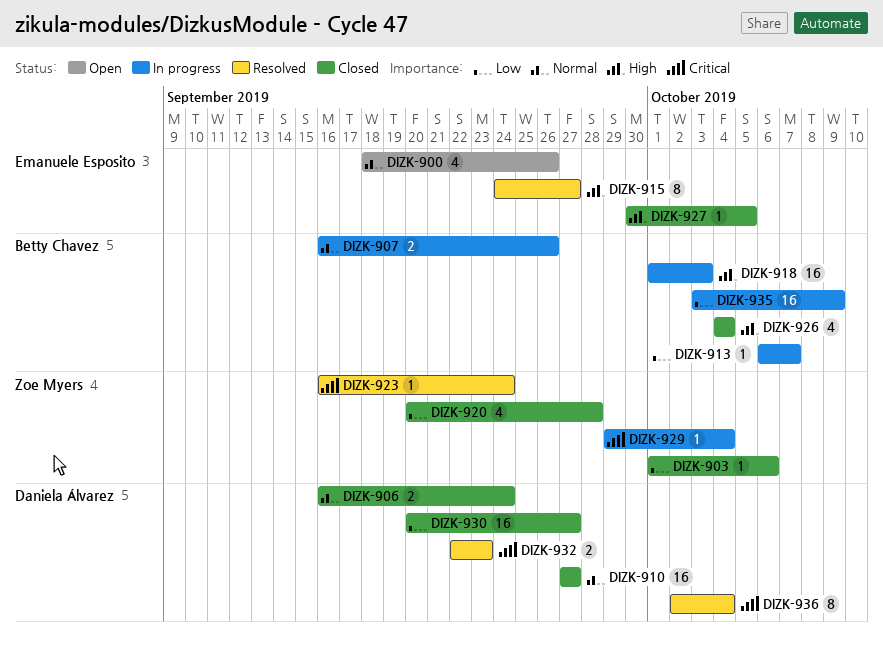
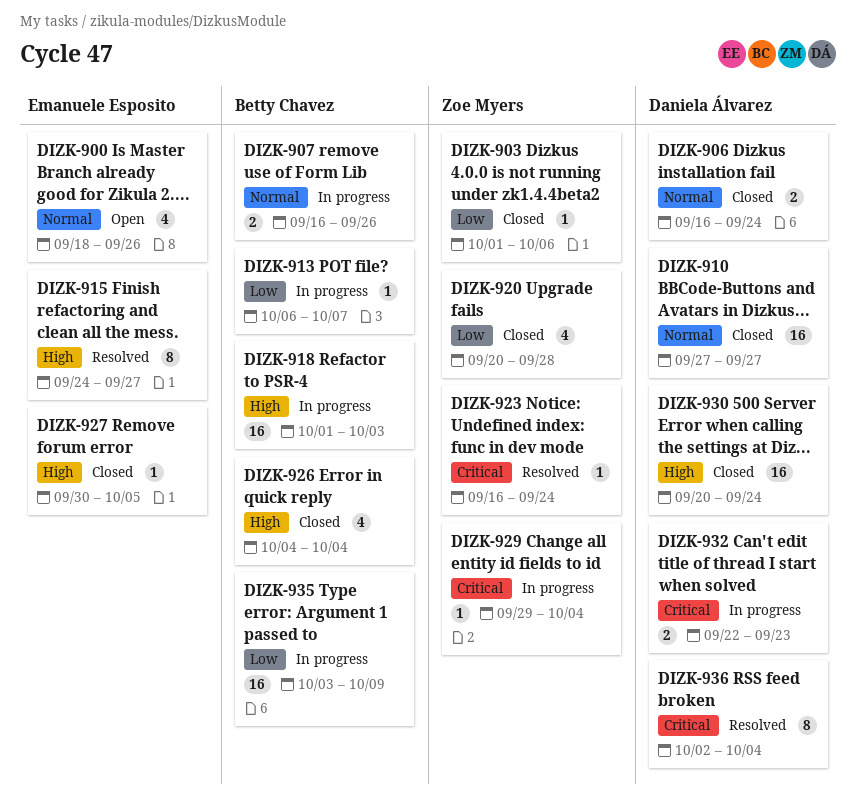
DIZK-930, priority: Low -> High
DIZK-930, due: Sep 27 -> Sep 24
DIZK-932, status: Resolved -> In progress

